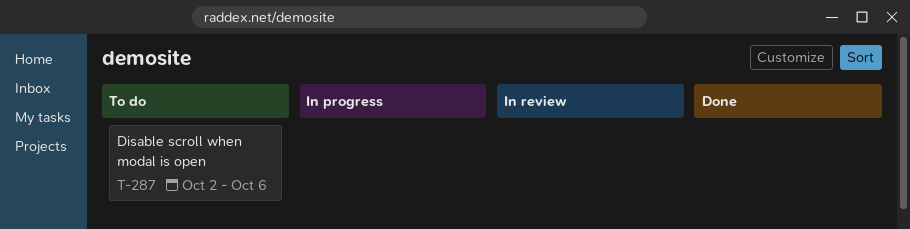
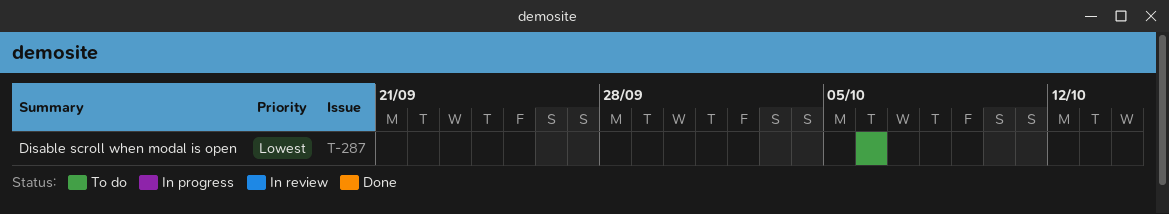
T-287, start: Oct 2 -> Oct 6

